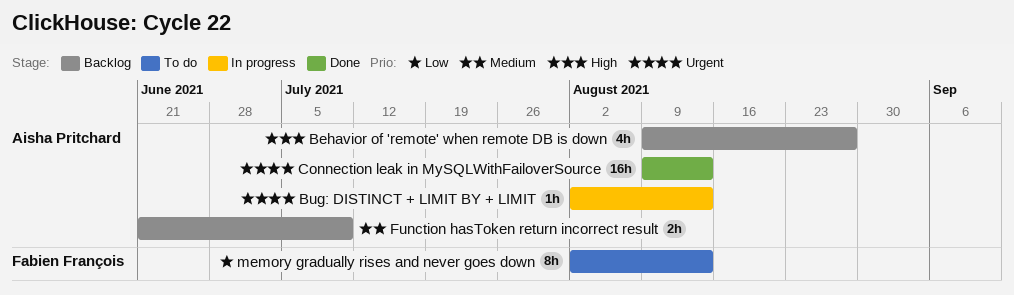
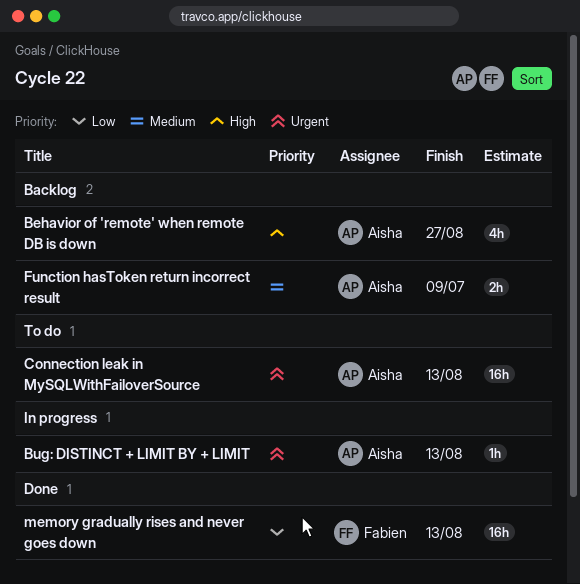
Connection leak in MySQLWithFailoverSource, status: Done -> To do
memory gradually rises and never goes down, status: To do -> Done
memory gradually rises and never goes down, estimate: 8h -> 16h

